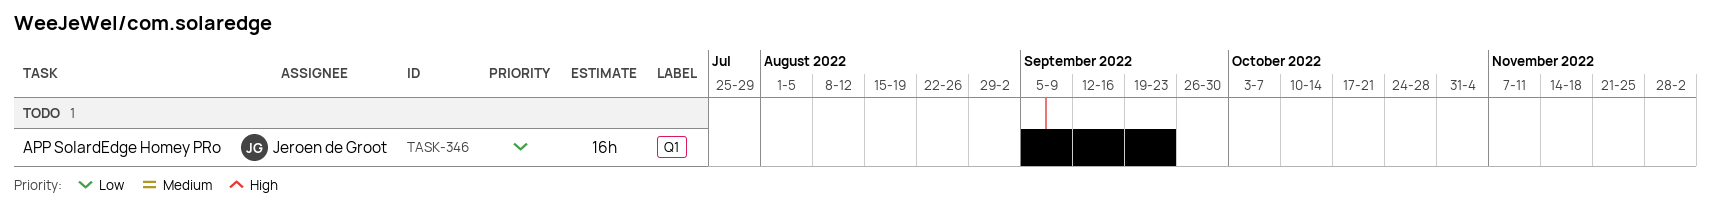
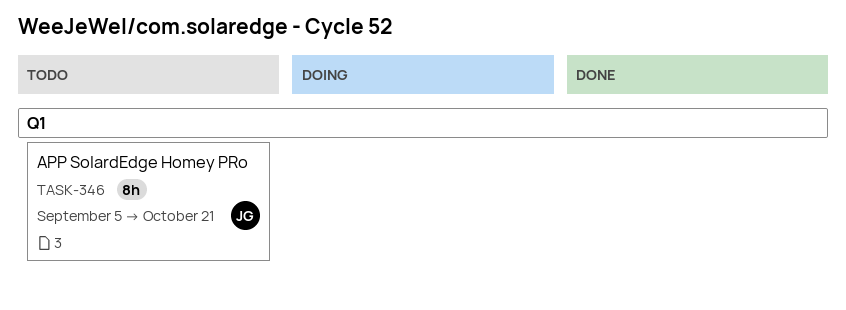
TASK-346, estimate: 16h -> 8h
TASK-346, due: Sep 23 -> Oct 21

